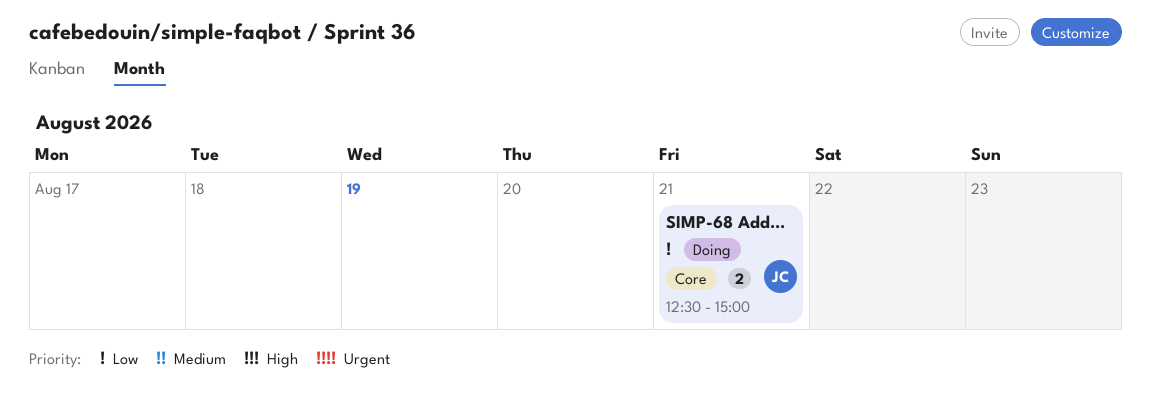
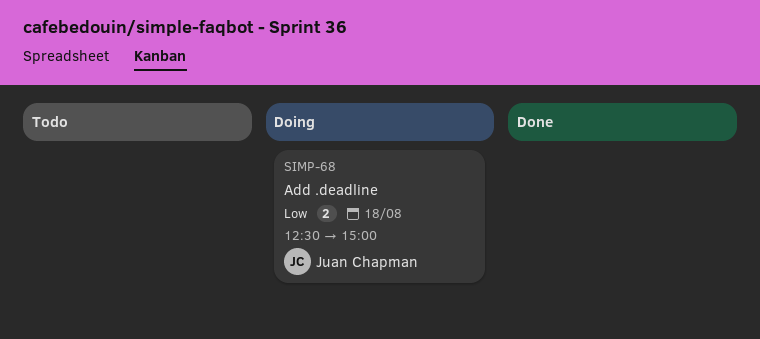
SIMP-68, day: Aug 21 -> Aug 18

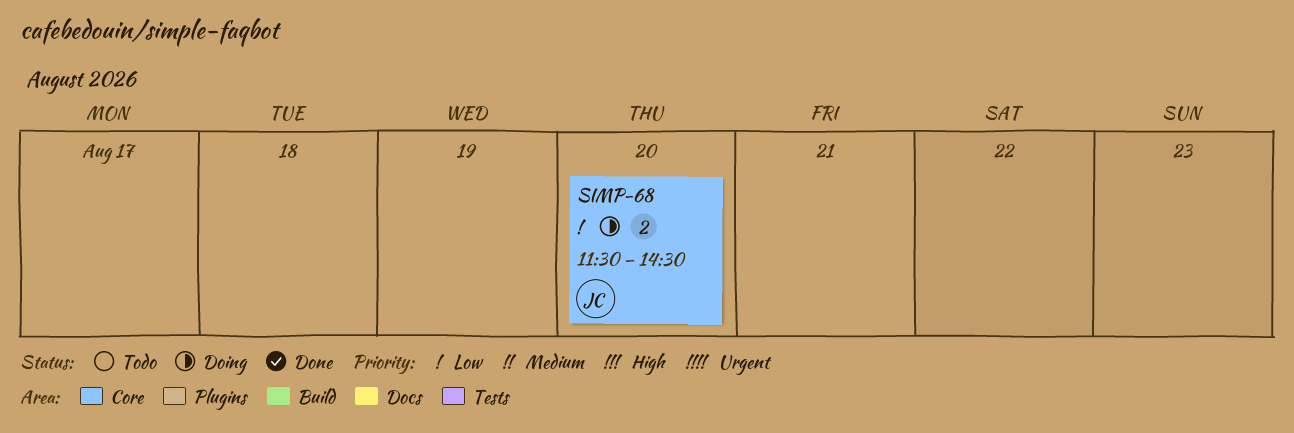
SIMP-68, day: Aug 18 -> Aug 20
SIMP-68, begins: 12:30 -> 11:30
SIMP-68, ends: 15:00 -> 14:30

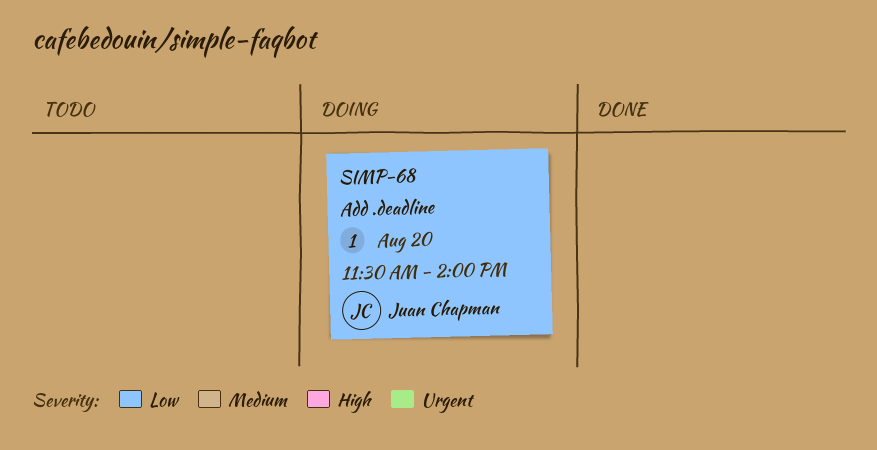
SIMP-68, estimate: 2 -> 1
SIMP-68, ends: 14:30 -> 14:00

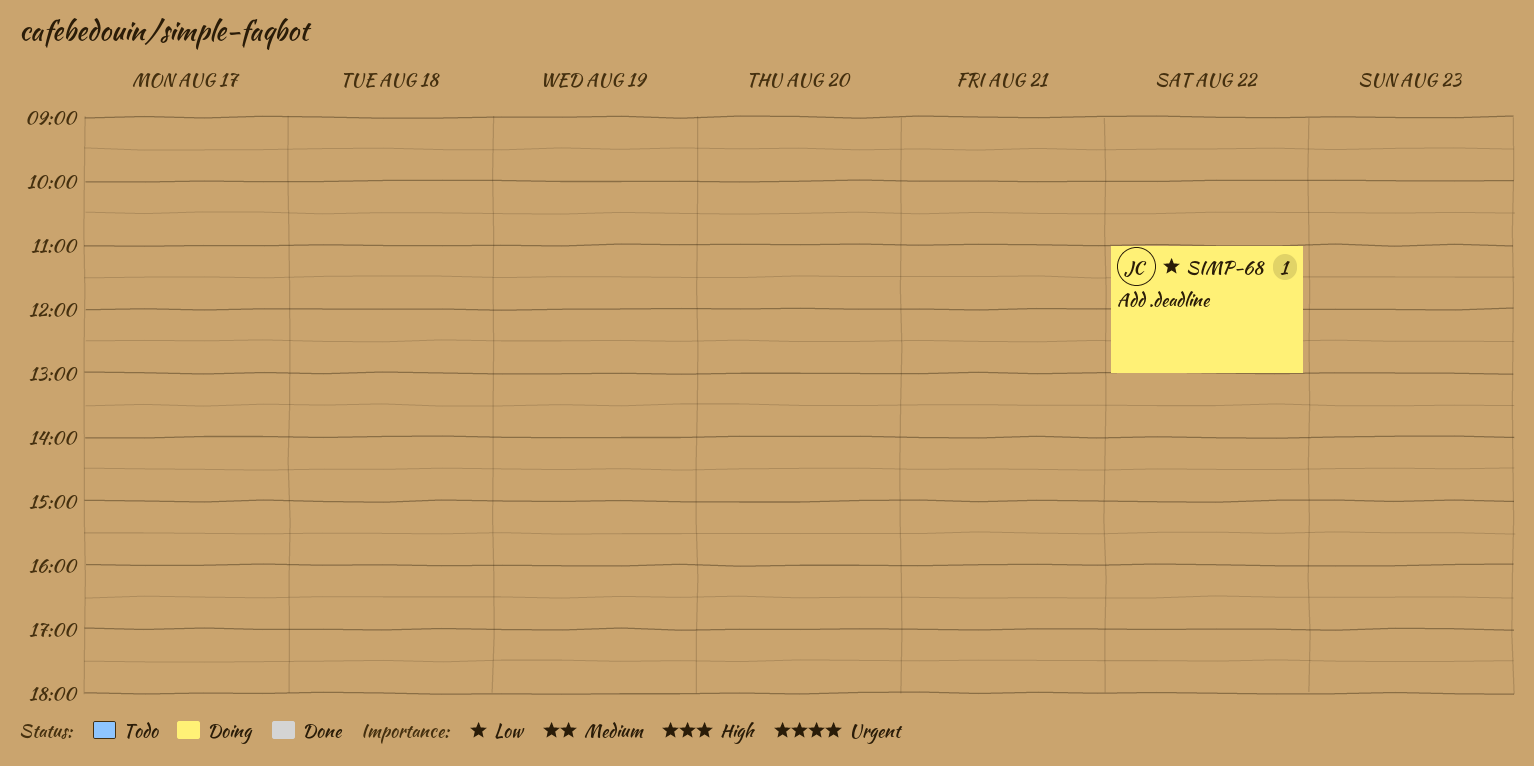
SIMP-68, day: Aug 20 -> Aug 22
SIMP-68, begins: 11:30 -> 11:00
SIMP-68, ends: 14:00 -> 13:00

